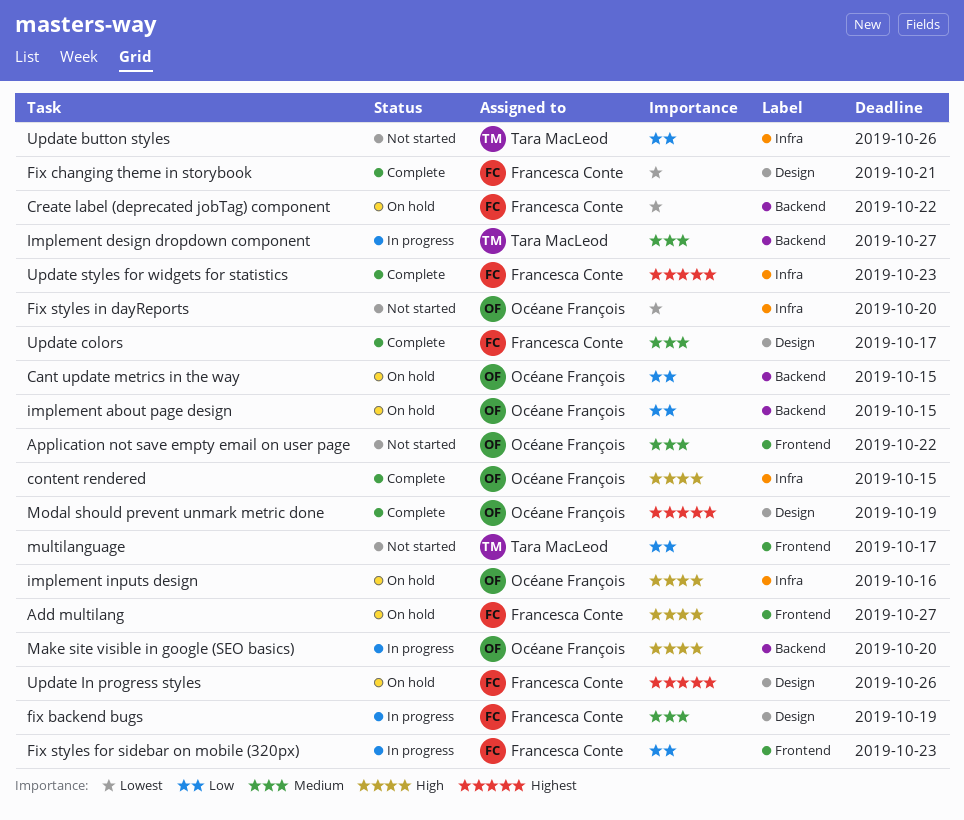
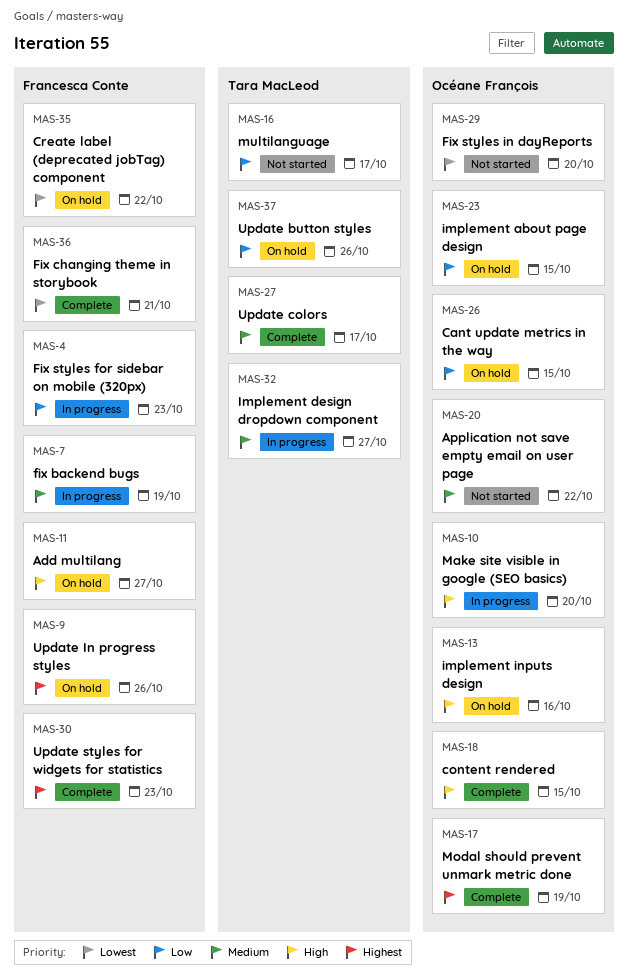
Update button styles, status: Not started -> On hold
Update colors, owner: Francesca Conte -> Tara MacLeod

